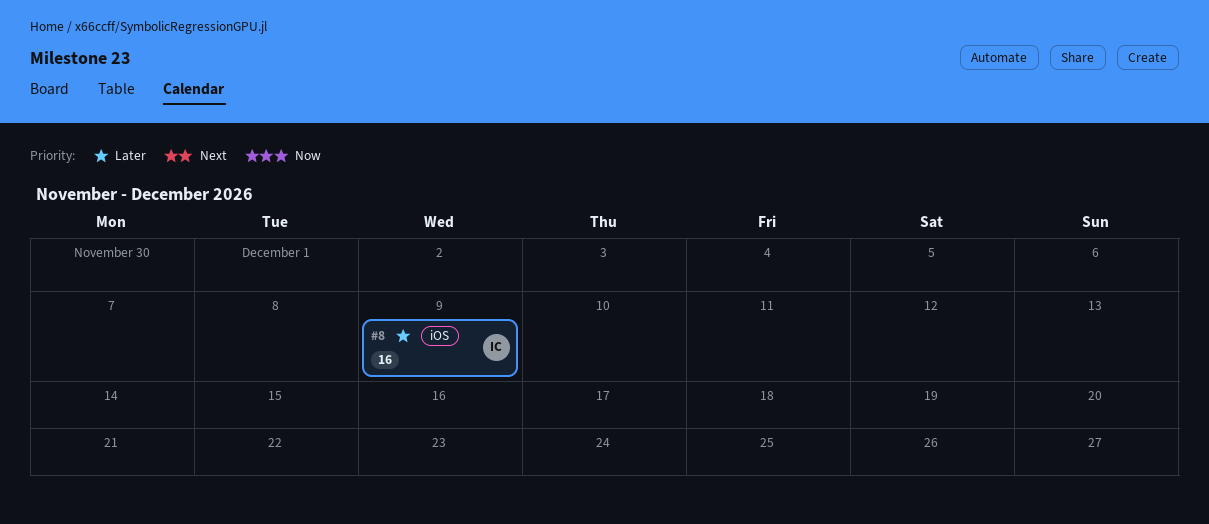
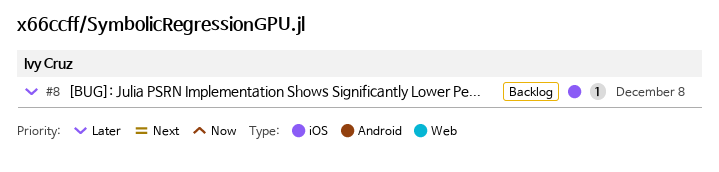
#8, estimate: 16 -> 1
#8, due: Dec 9 -> Dec 8

